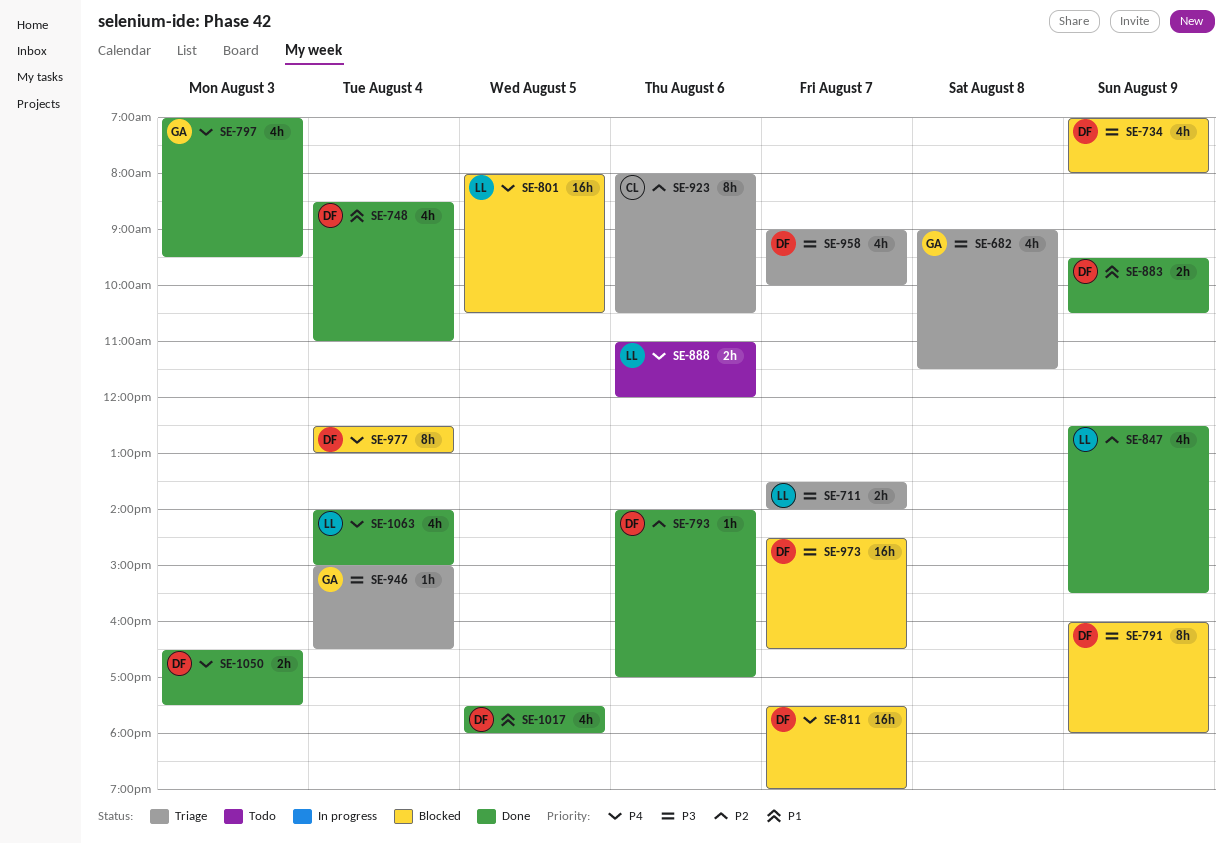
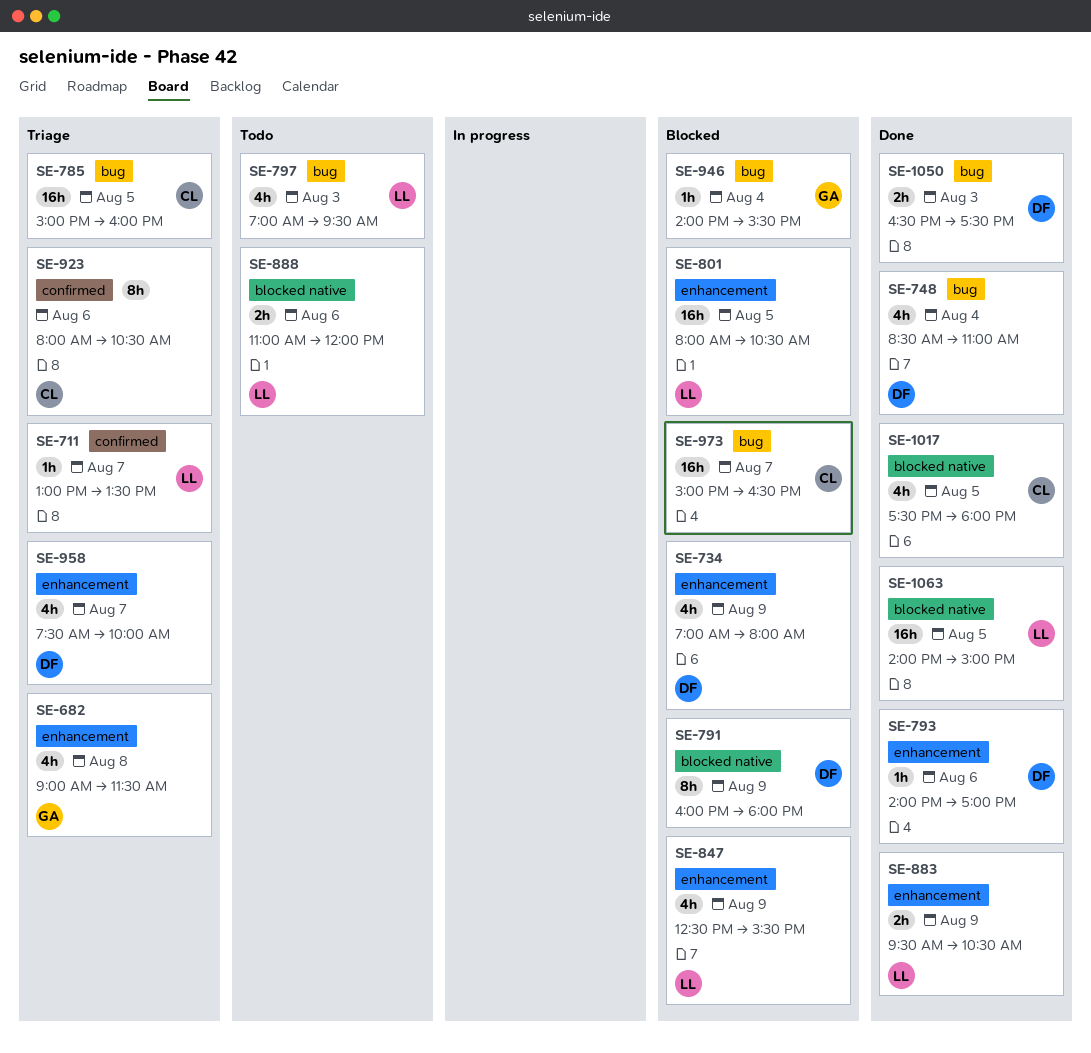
SE-711, estimate: 2h -> 1h
SE-711, begins: 13:30 -> 13:00
SE-711, ends: 14:00 -> 13:30
SE-785: none -> present
SE-797, status: Done -> Todo
SE-797, owner: GA -> LL
SE-811: present -> none
SE-847, status: Done -> Blocked
SE-883, owner: DF -> LL
SE-946, status: Triage -> Blocked
SE-946, begins: 15:00 -> 14:00
SE-946, ends: 16:30 -> 15:30
SE-958, begins: 09:00 -> 07:30
SE-973, owner: DF -> CL
SE-973, begins: 14:30 -> 15:00
SE-977: present -> none
SE-1017, owner: DF -> CL
SE-1063, estimate: 4h -> 16h
SE-1063, day: Aug 4 -> Aug 5

